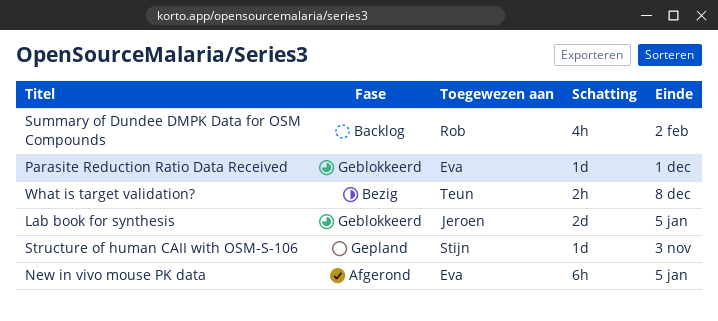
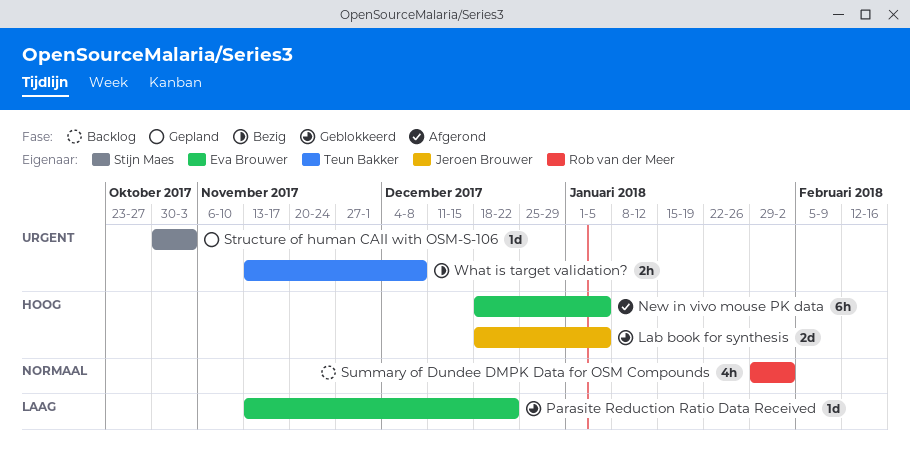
Parasite Reduction Ratio Data Received, due: Dec 1 -> Dec 22

